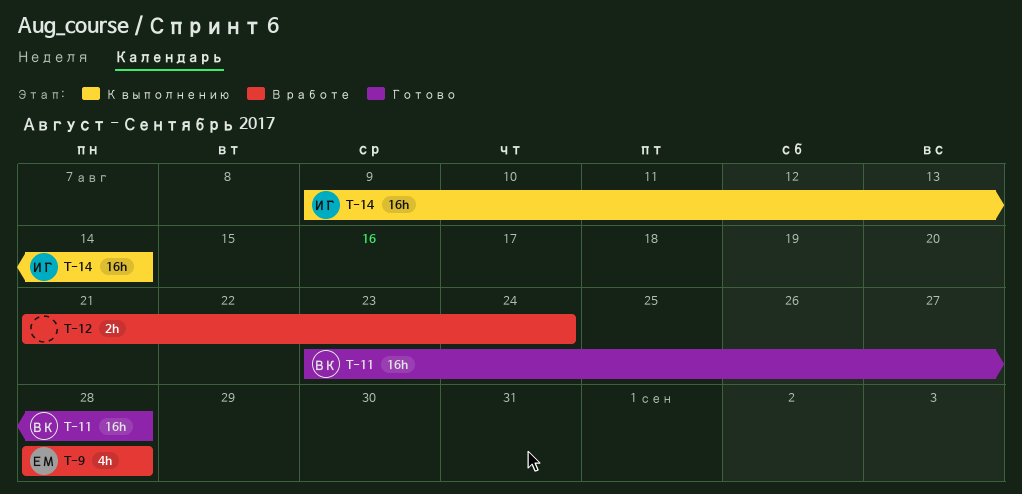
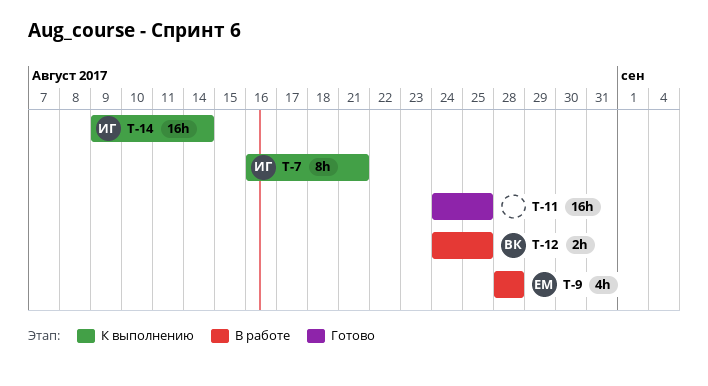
T-7: none -> present
T-11, owner: ВК -> none
T-11, start: Aug 23 -> Aug 24
T-11, due: Aug 28 -> Aug 25
T-12, owner: none -> ВК
T-12, start: Aug 21 -> Aug 24
T-12, due: Aug 24 -> Aug 25

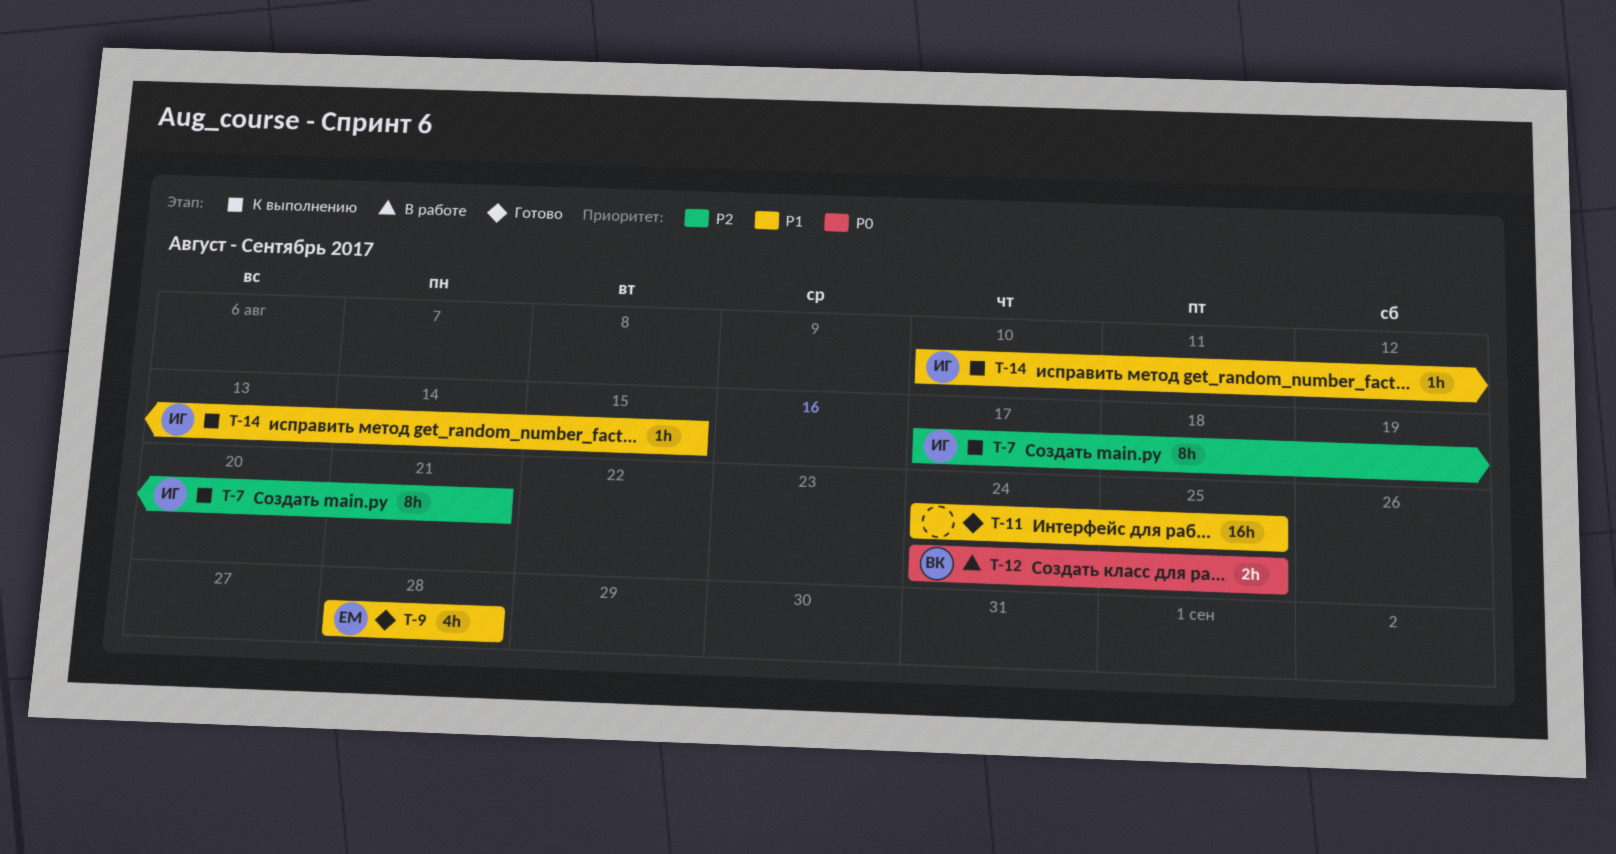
T-7, start: Aug 16 -> Aug 17
T-9, status: В работе -> Готово
T-14, estimate: 16h -> 1h
T-14, start: Aug 9 -> Aug 10
T-14, due: Aug 14 -> Aug 15

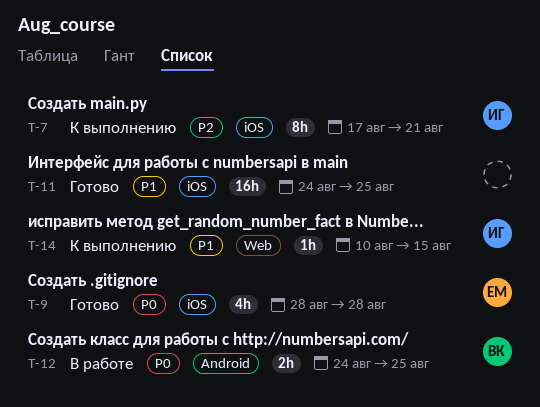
T-9, priority: P1 -> P0

